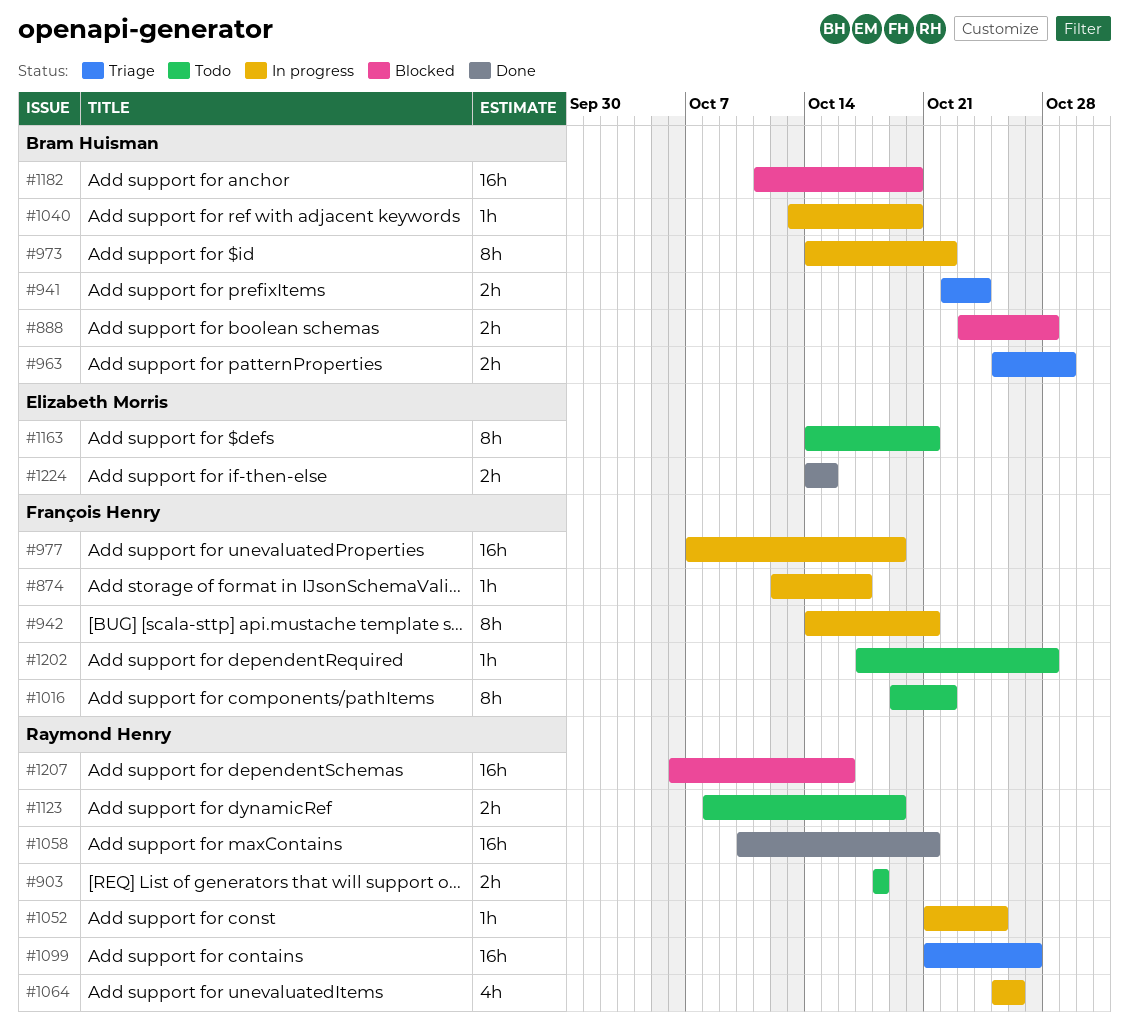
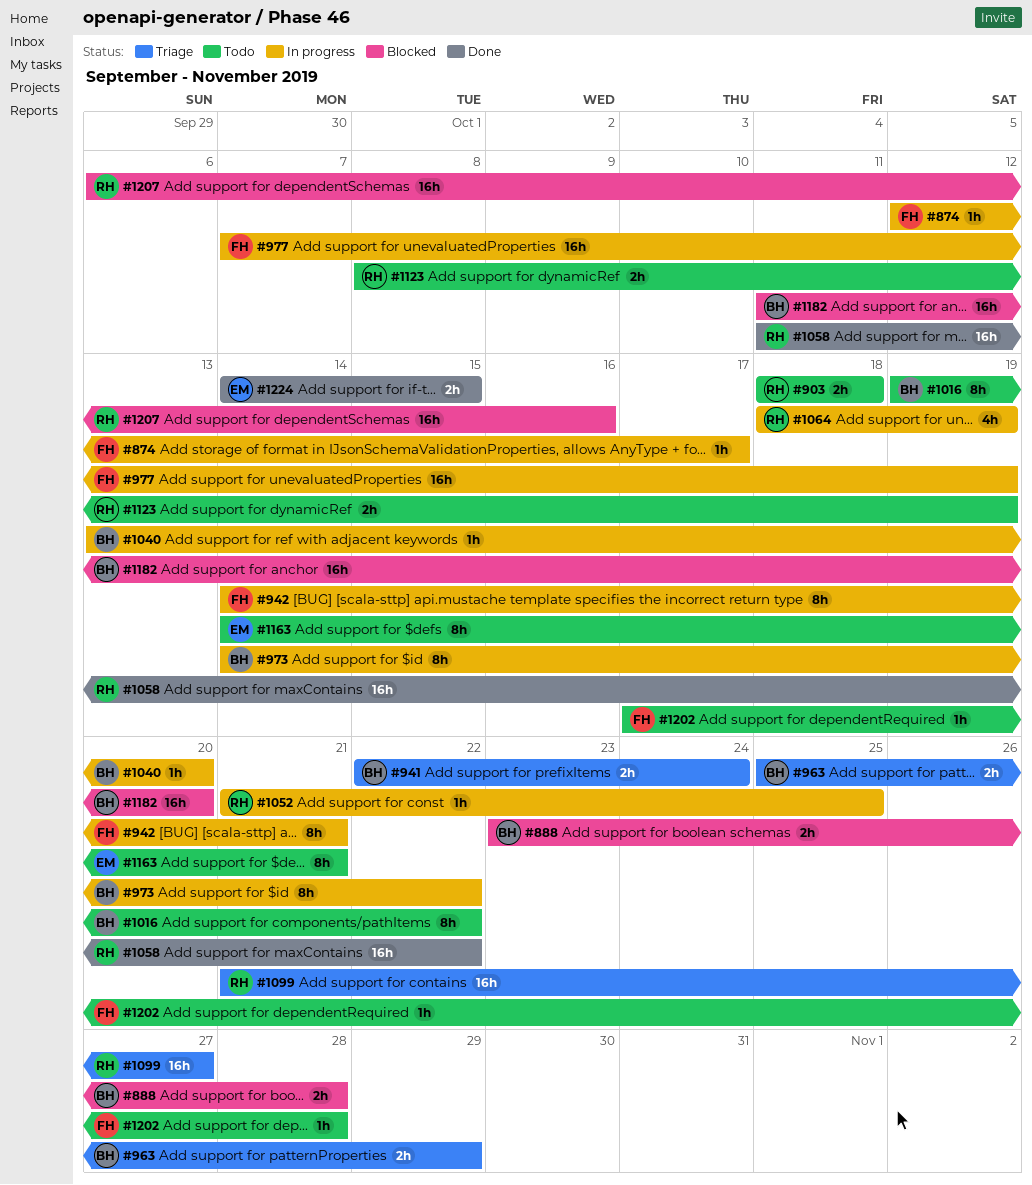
#1016, owner: François Henry -> Bram Huisman
#1058, start: Oct 10 -> Oct 11
#1058, due: Oct 21 -> Oct 22
#1064, start: Oct 25 -> Oct 18
#1064, due: Oct 26 -> Oct 19

